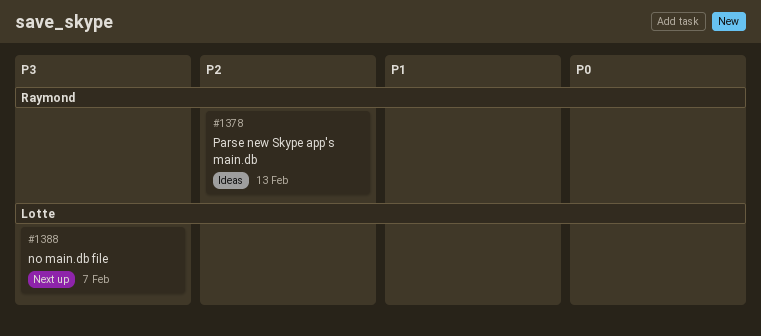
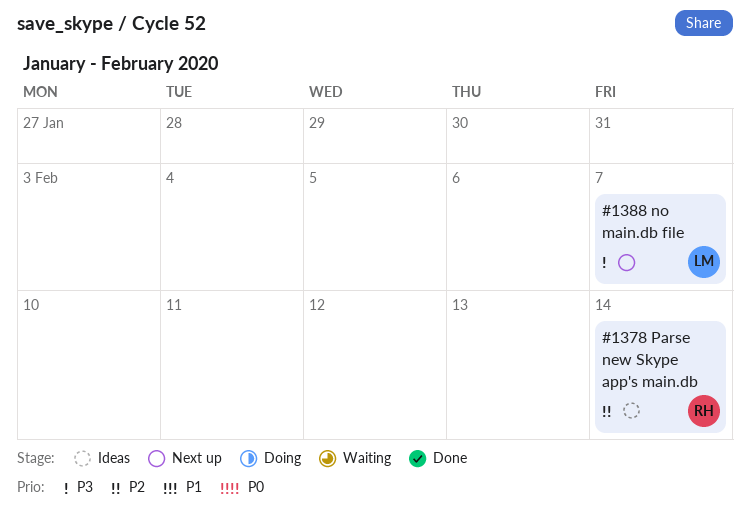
#1378, due: Feb 13 -> Feb 14

